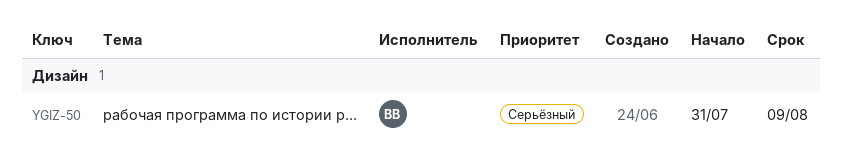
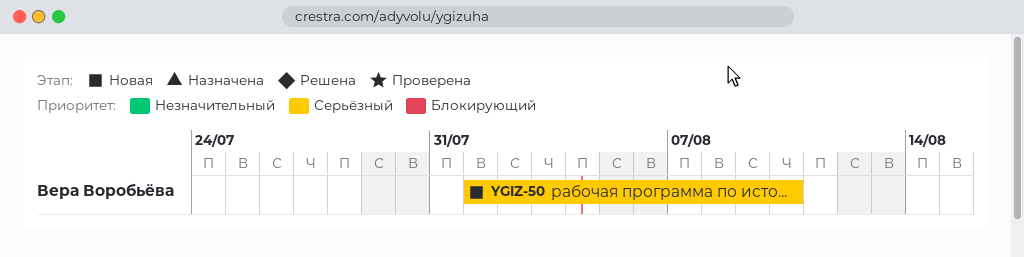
YGIZ-50, start: Jul 31 -> Aug 1
YGIZ-50, due: Aug 9 -> Aug 10

